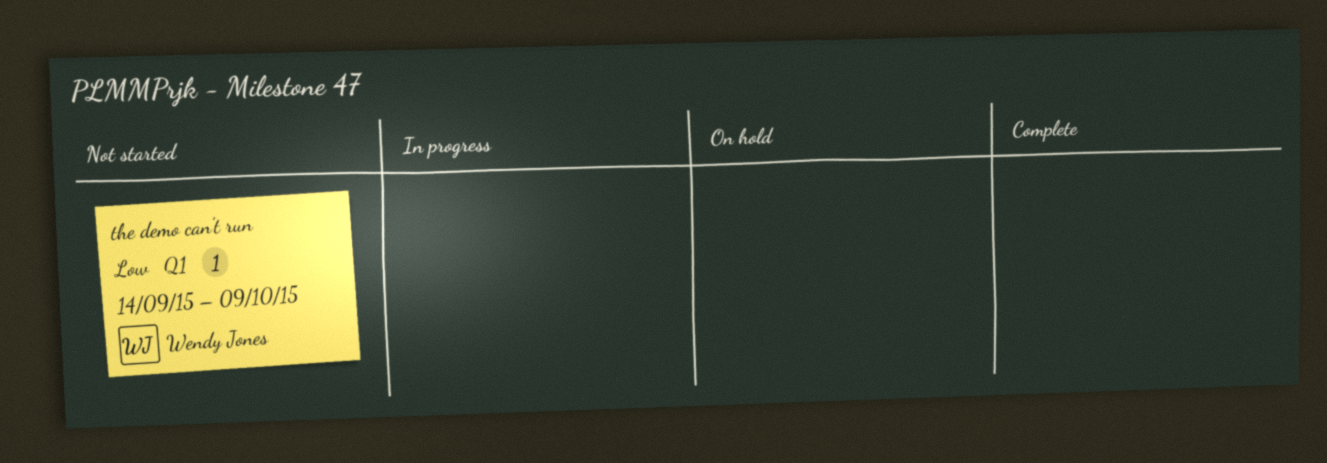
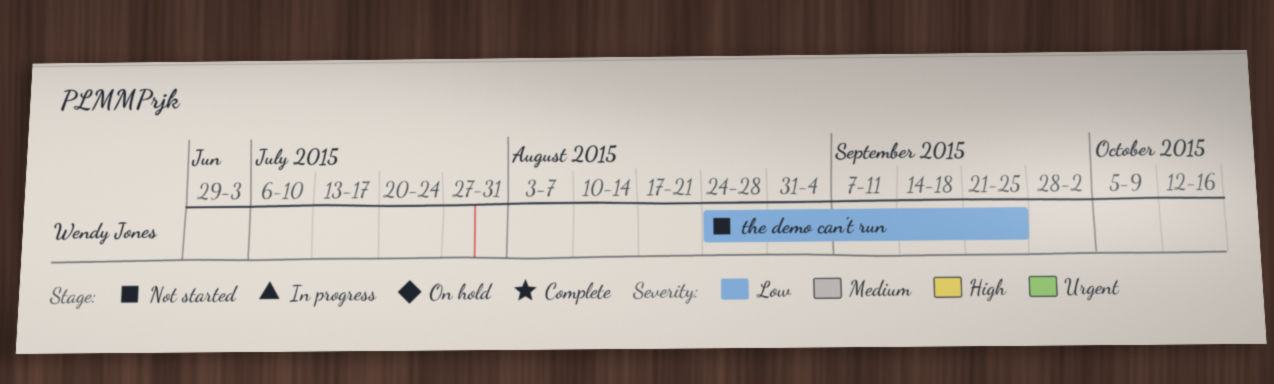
the demo can't run, start: Sep 14 -> Aug 24
the demo can't run, due: Oct 9 -> Sep 25

